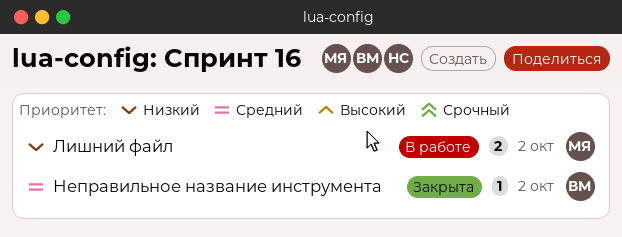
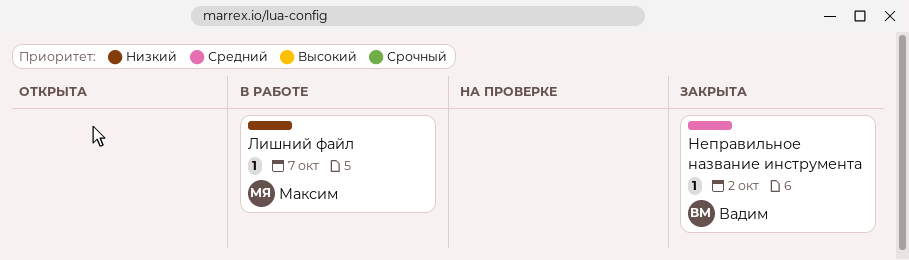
Лишний файл, estimate: 2 -> 1
Лишний файл, due: Oct 2 -> Oct 7

